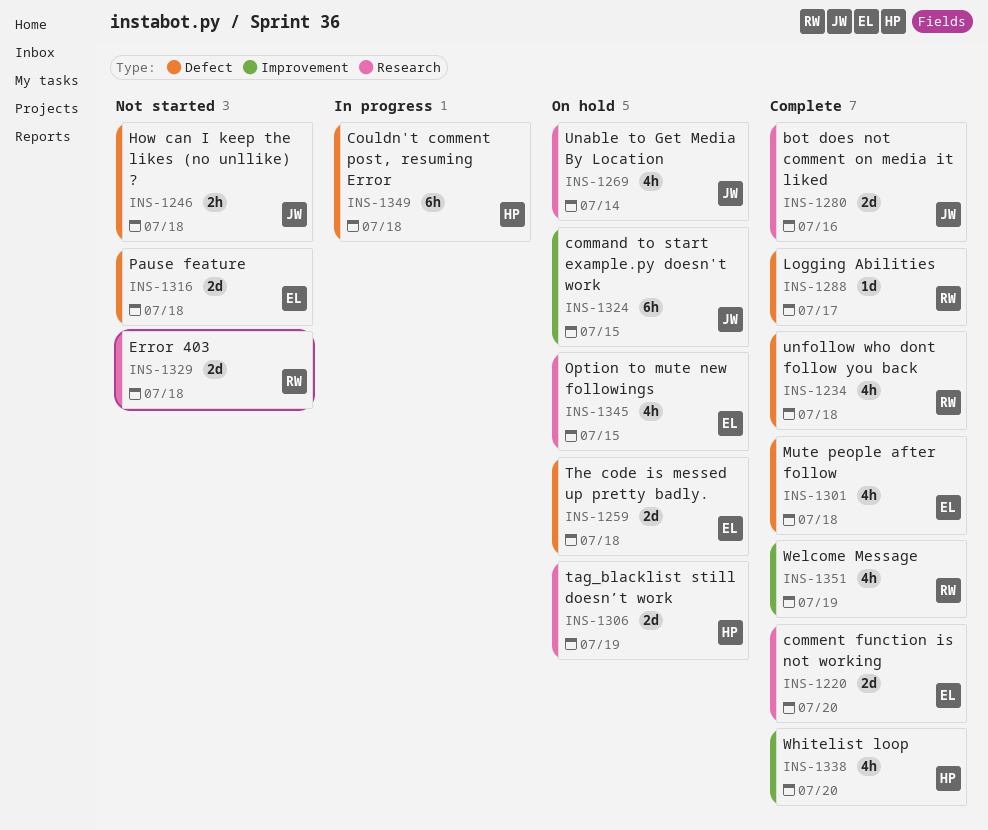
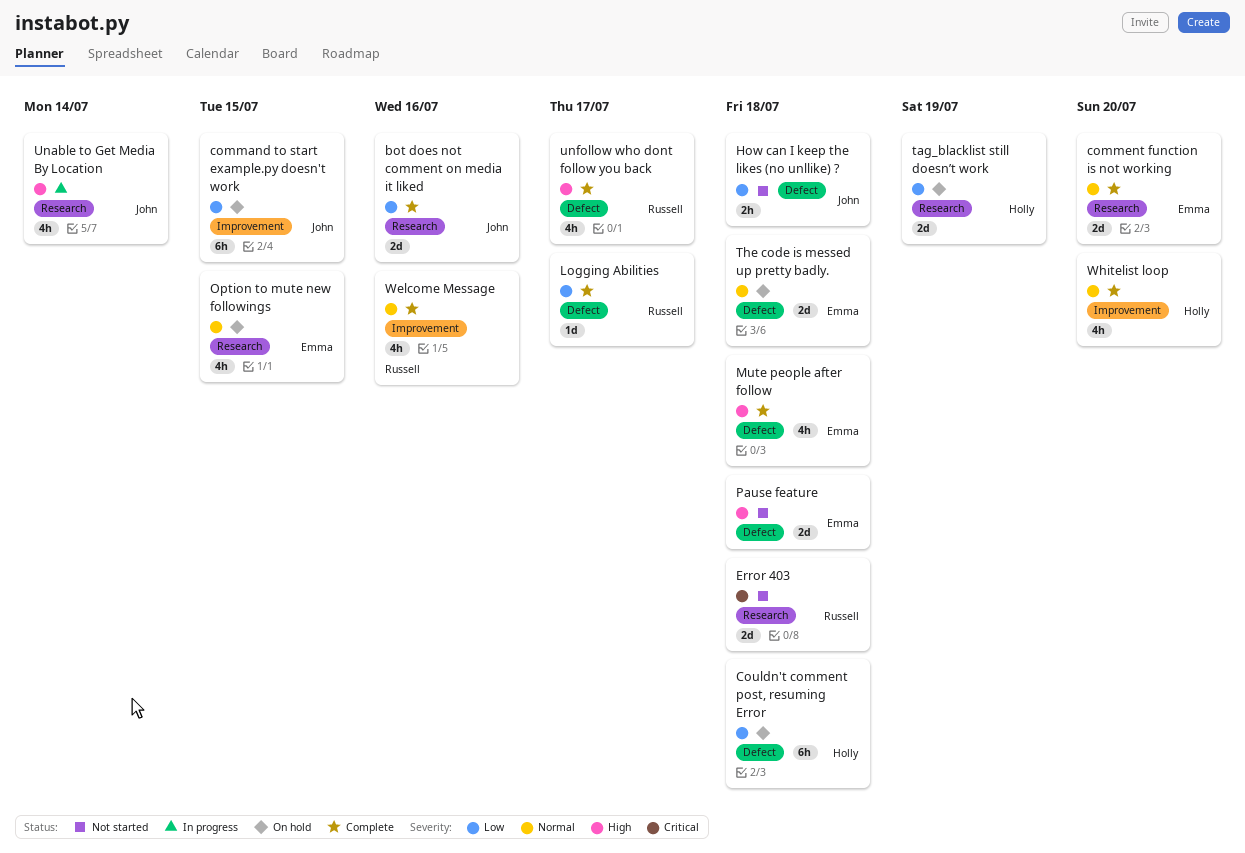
Couldn't comment post, resuming Error, status: In progress -> On hold
Unable to Get Media By Location, status: On hold -> In progress
unfollow who dont follow you back, due: Jul 18 -> Jul 17
Welcome Message, due: Jul 19 -> Jul 16

